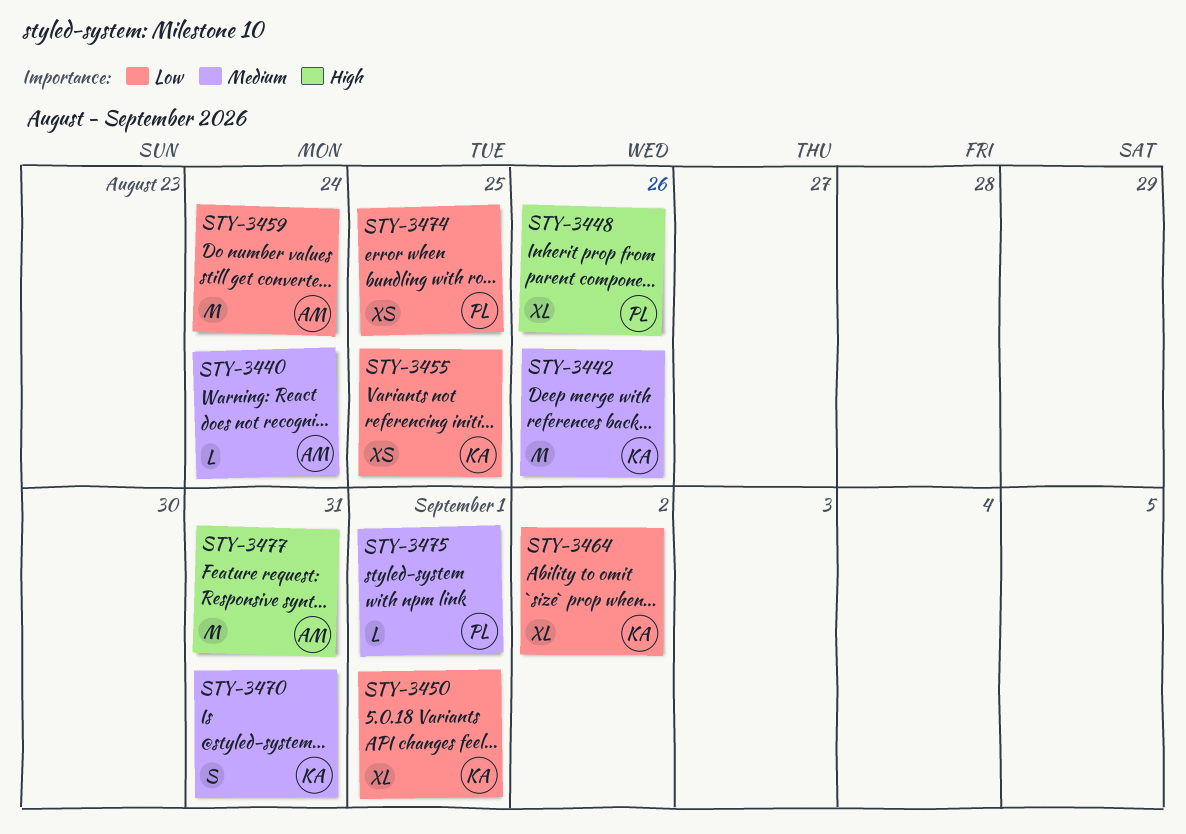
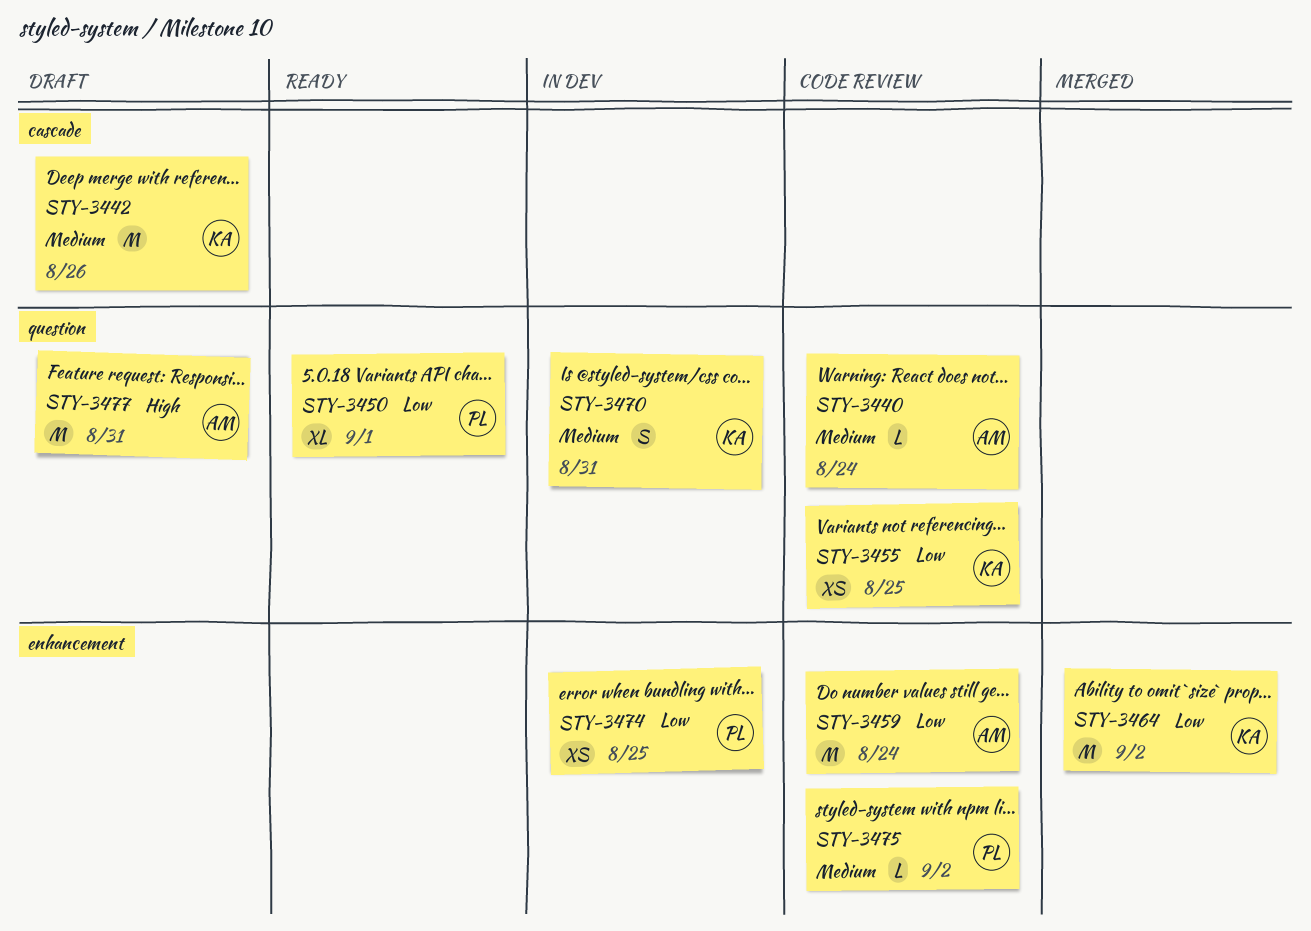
STY-3448: present -> none
STY-3450, owner: KA -> PL
STY-3464, estimate: XL -> M
STY-3475, due: Sep 1 -> Sep 2

